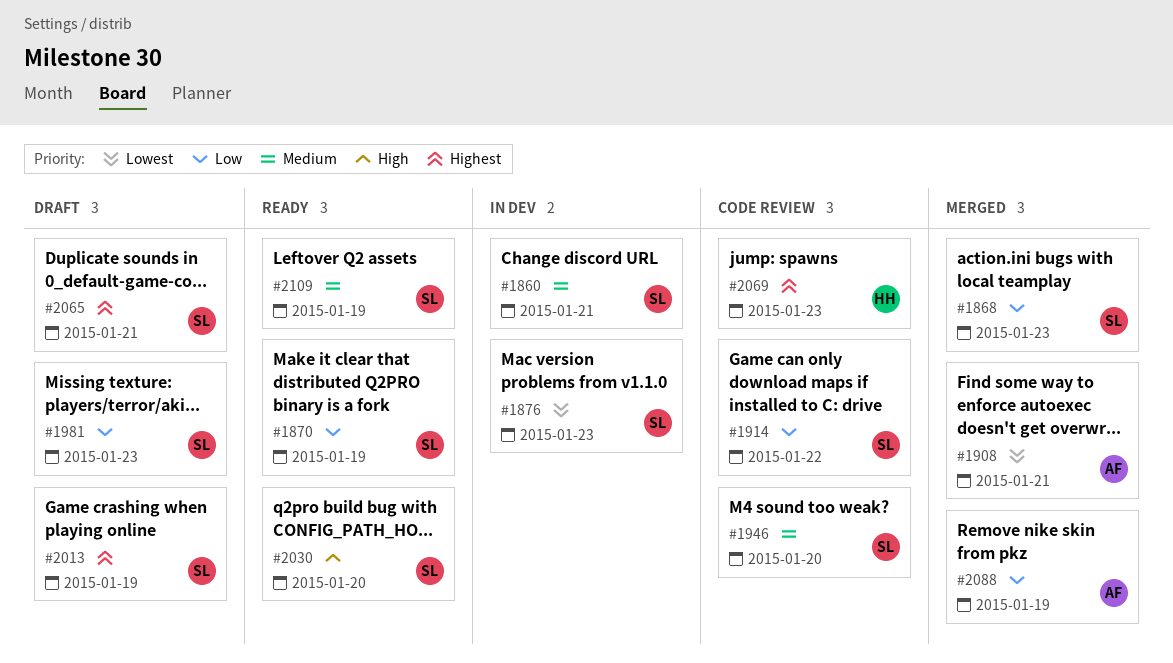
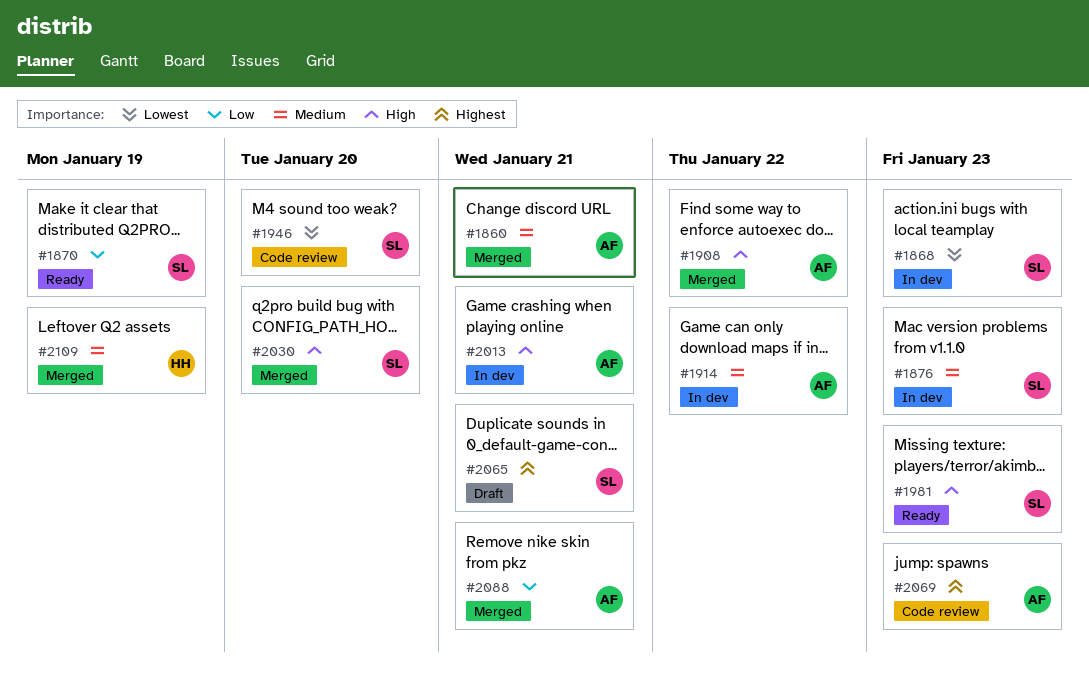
#1860, status: In dev -> Merged
#1860, owner: SL -> AF
#1868, status: Merged -> In dev
#1868, priority: Low -> Lowest
#1876, priority: Lowest -> Medium
#1908, priority: Lowest -> High
#1908, due: Jan 21 -> Jan 22
#1914, status: Code review -> In dev
#1914, owner: SL -> AF
#1914, priority: Low -> Medium
#1946, priority: Medium -> Lowest
#1981, status: Draft -> Ready
#1981, priority: Low -> High
#2013, status: Draft -> In dev
#2013, owner: SL -> AF
#2013, priority: Highest -> High
#2013, due: Jan 19 -> Jan 21
#2030, status: Ready -> Merged
#2069, owner: HH -> AF
#2088, due: Jan 19 -> Jan 21
#2109, status: Ready -> Merged
#2109, owner: SL -> HH

